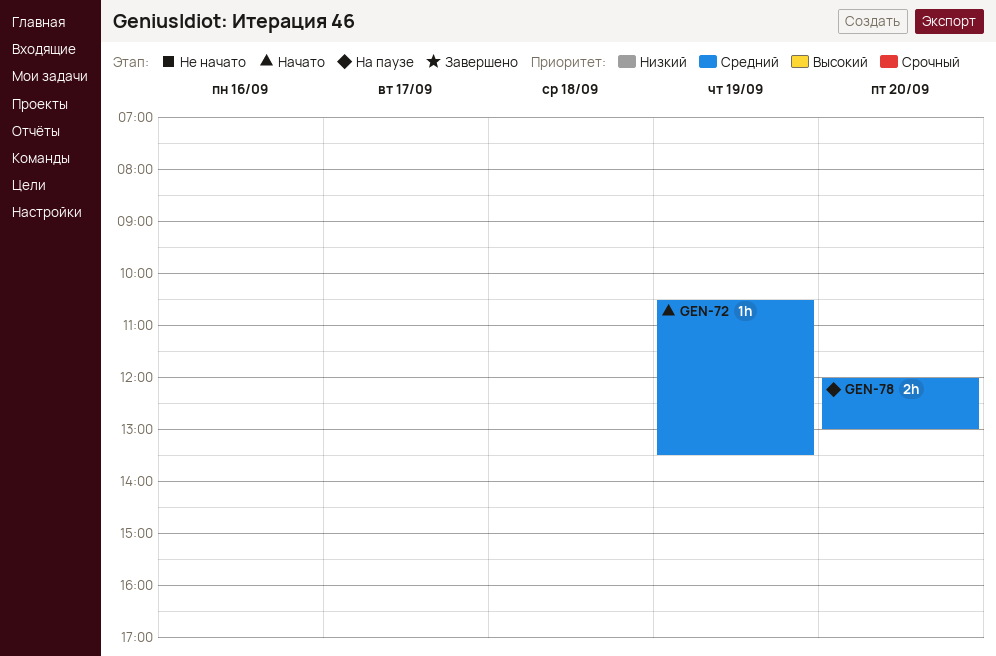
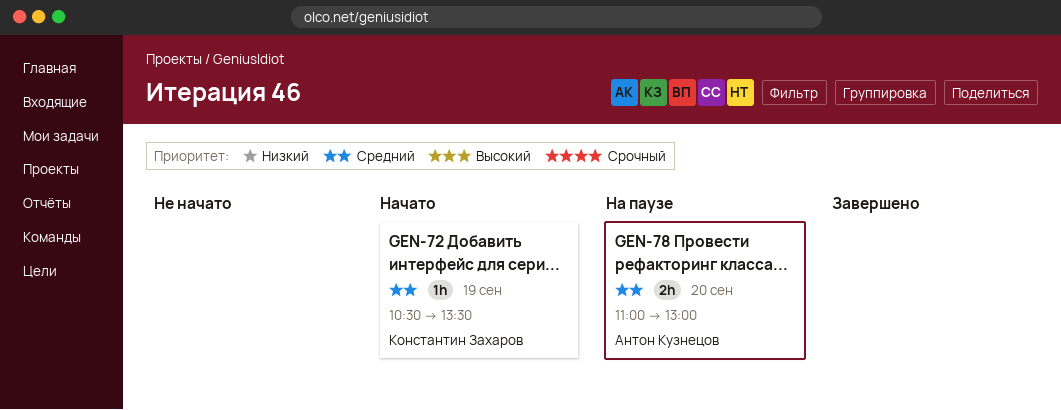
GEN-78, begins: 12:00 -> 11:00

